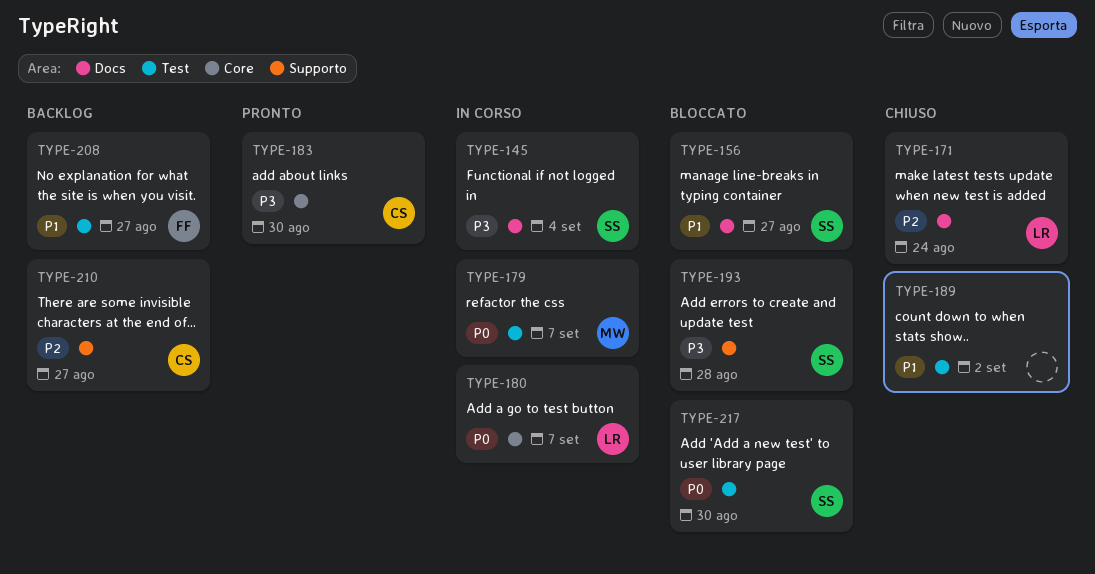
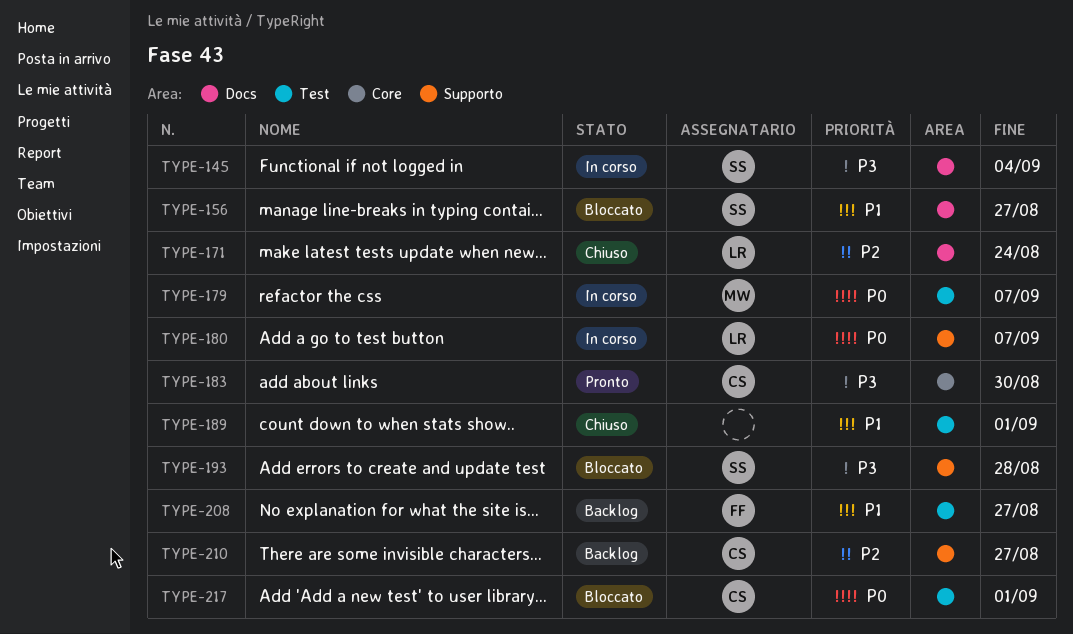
TYPE-180, label: Core -> Supporto
TYPE-189, due: Sep 2 -> Sep 1
TYPE-217, owner: SS -> CS
TYPE-217, due: Aug 30 -> Sep 1

